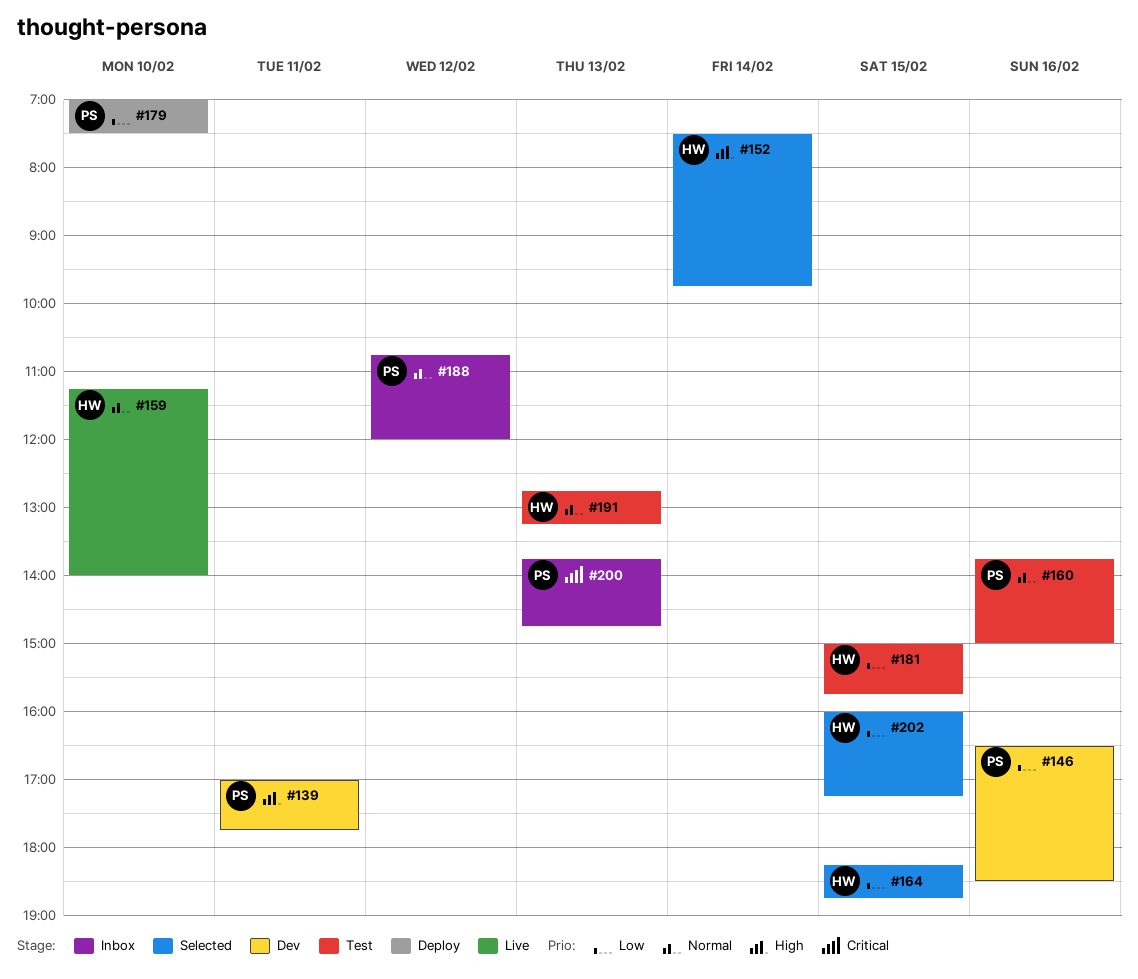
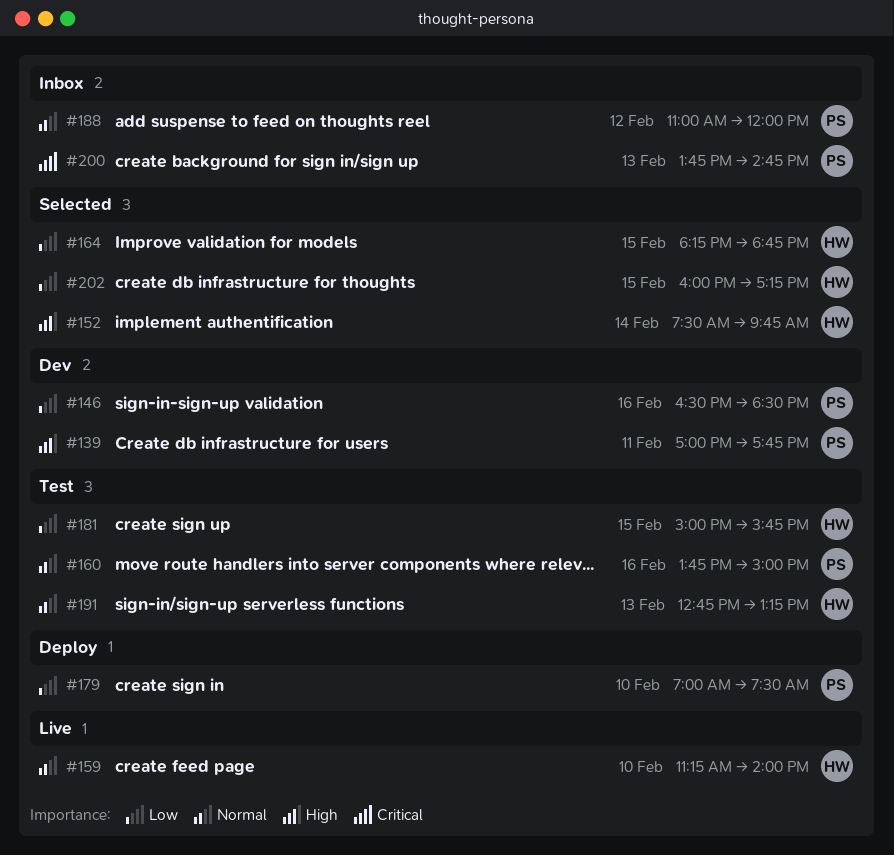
#188, begins: 10:45 -> 11:00

